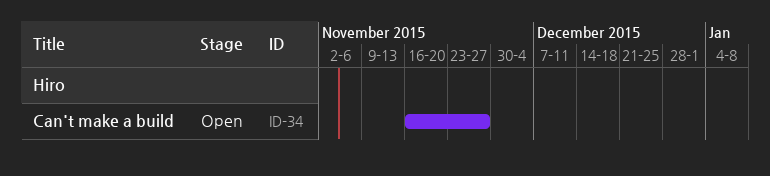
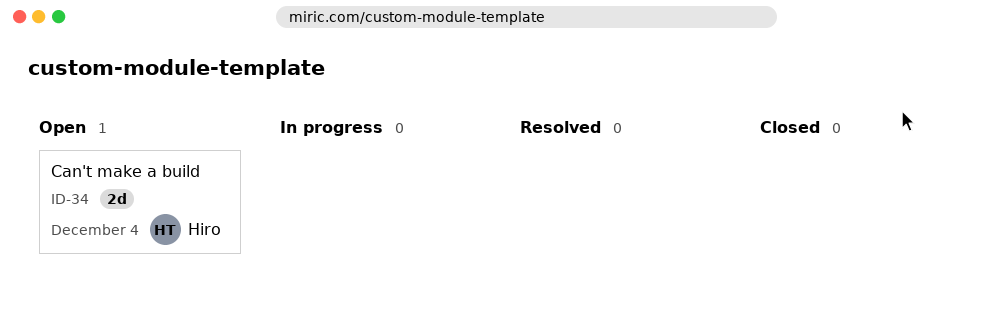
ID-34, due: Nov 27 -> Dec 4

